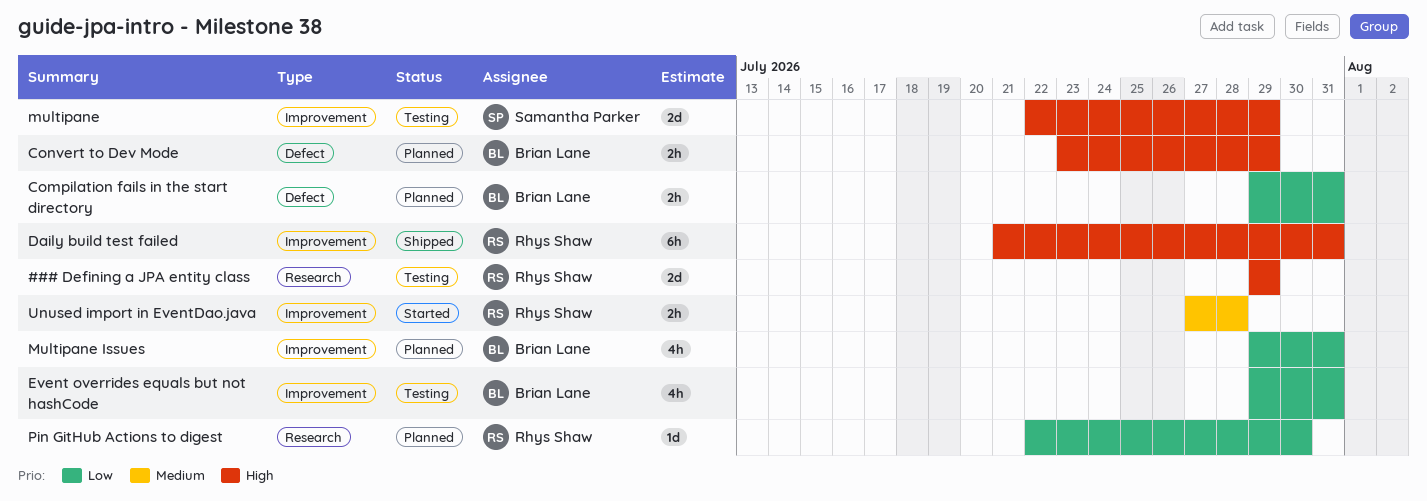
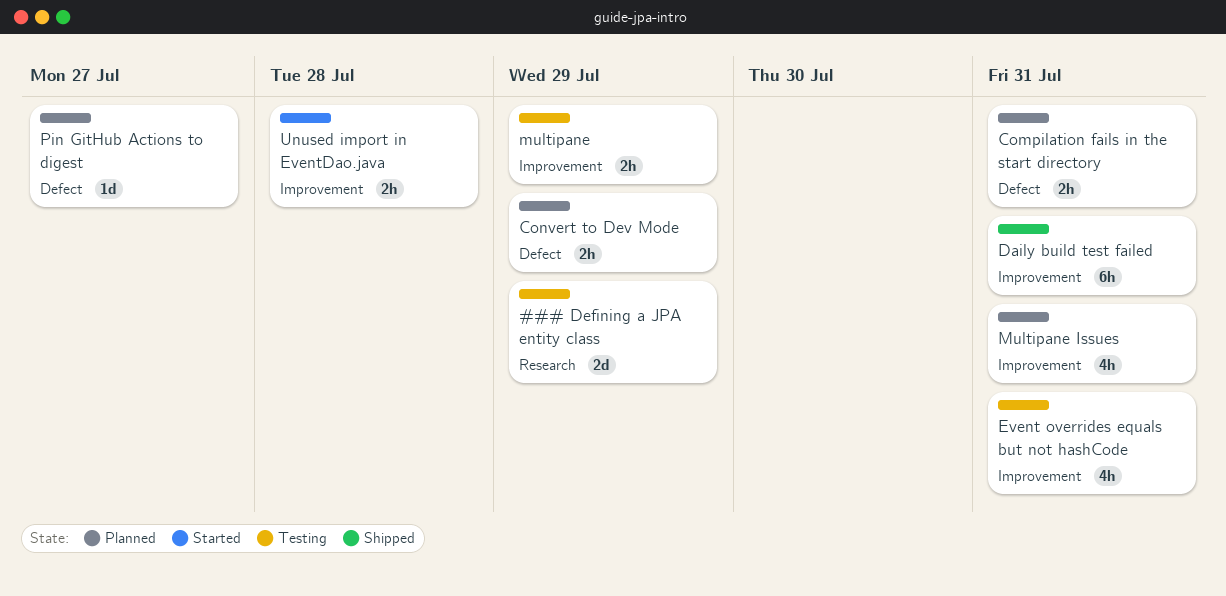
multipane, estimate: 2d -> 2h
Pin GitHub Actions to digest, label: Research -> Defect
Pin GitHub Actions to digest, due: Jul 30 -> Jul 27

